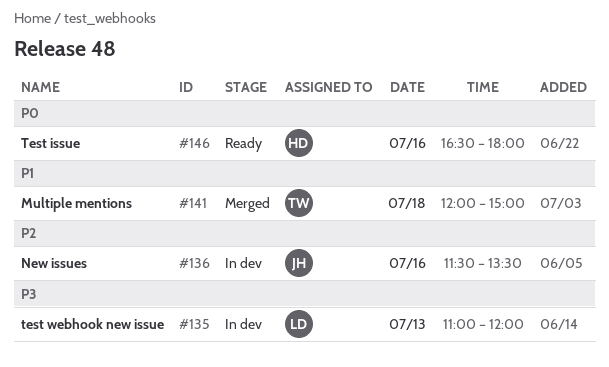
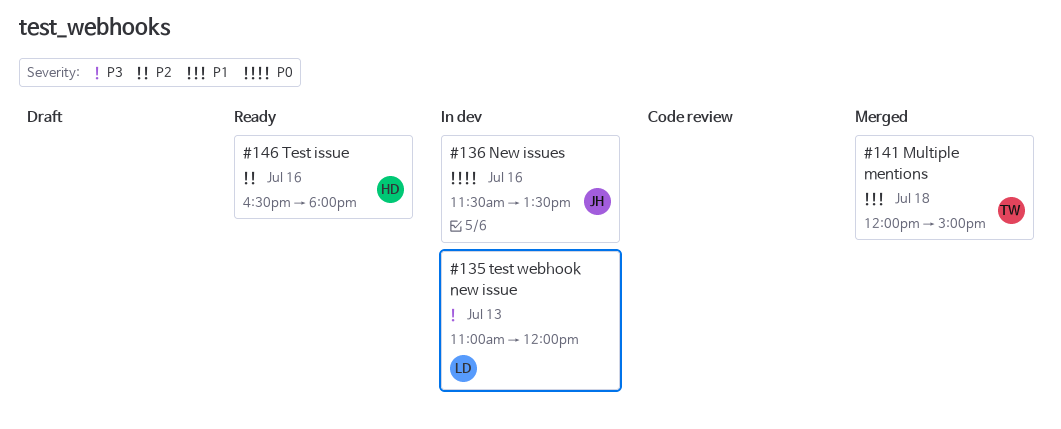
#136, priority: P2 -> P0
#146, priority: P0 -> P2

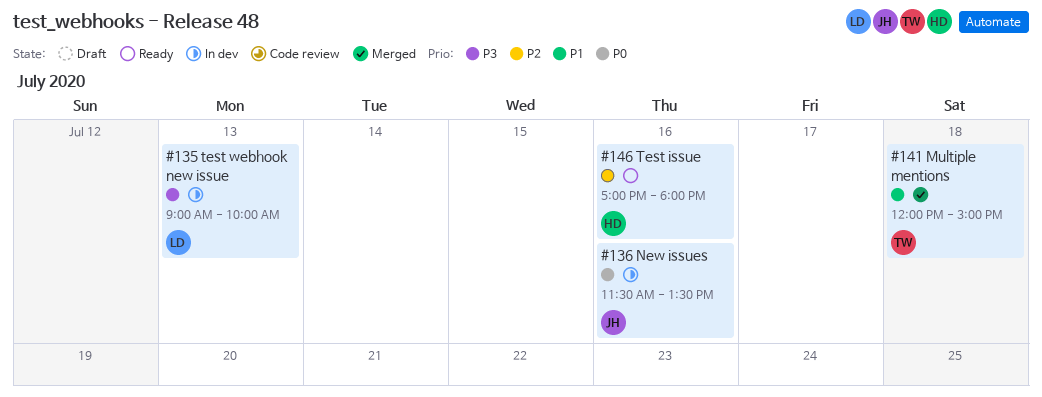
#135, begins: 11:00 -> 09:00
#135, ends: 12:00 -> 10:00
#146, begins: 16:30 -> 17:00

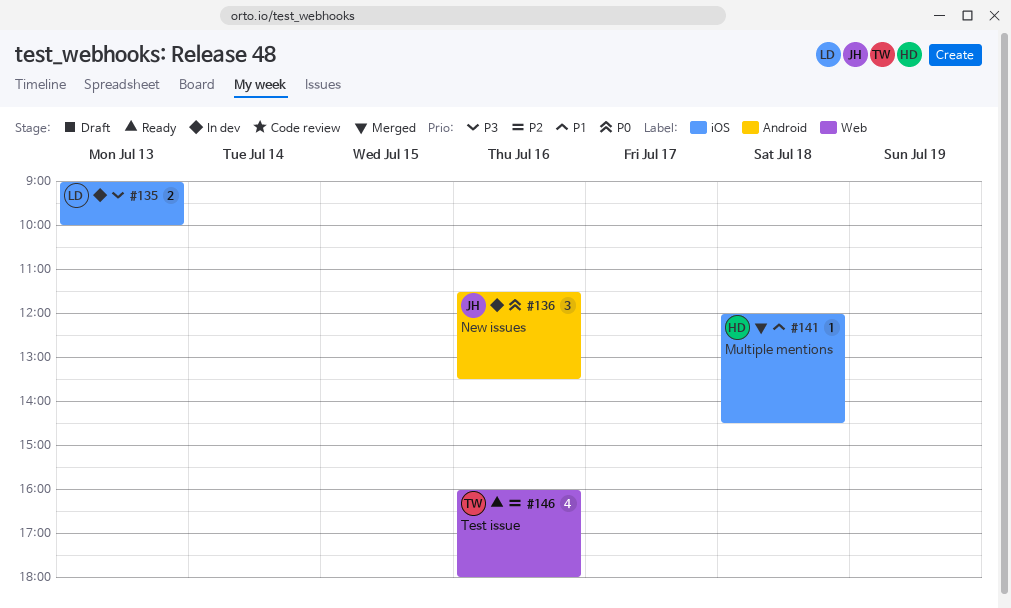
#141, owner: TW -> HD
#141, ends: 15:00 -> 14:30
#146, owner: HD -> TW
#146, begins: 17:00 -> 16:00

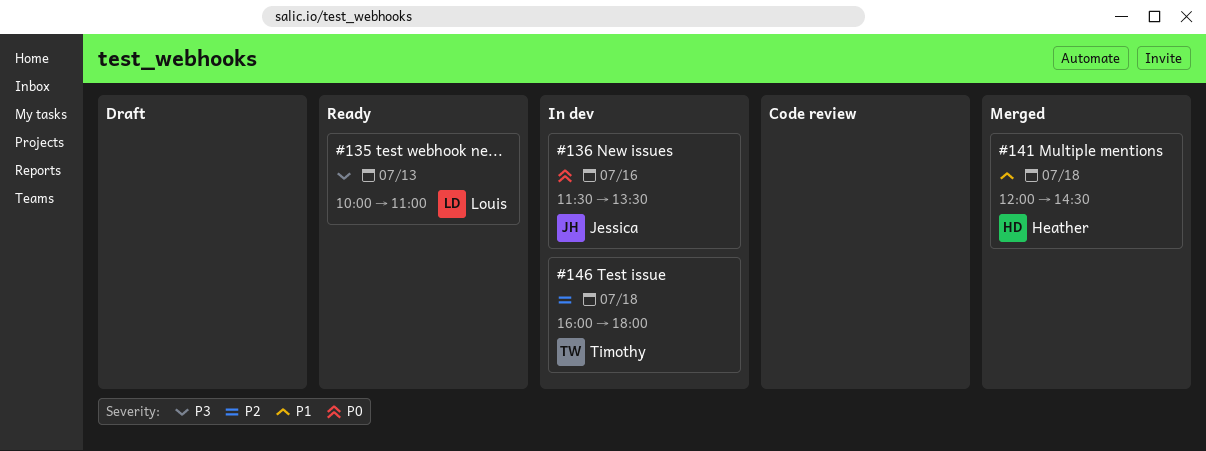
#135, status: In dev -> Ready
#135, begins: 09:00 -> 10:00
#135, ends: 10:00 -> 11:00
#146, status: Ready -> In dev
#146, day: Jul 16 -> Jul 18

